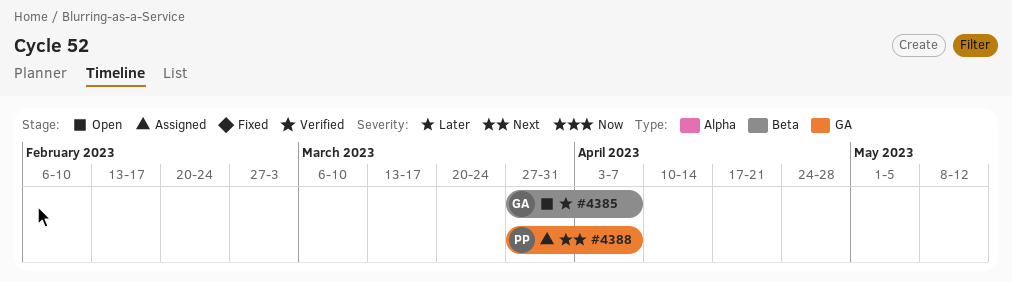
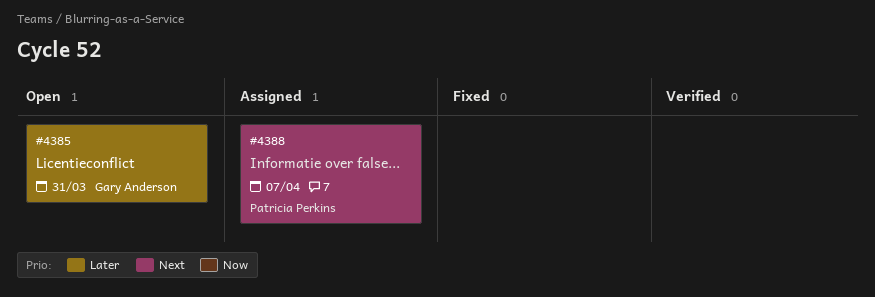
#4385, due: Apr 7 -> Mar 31

